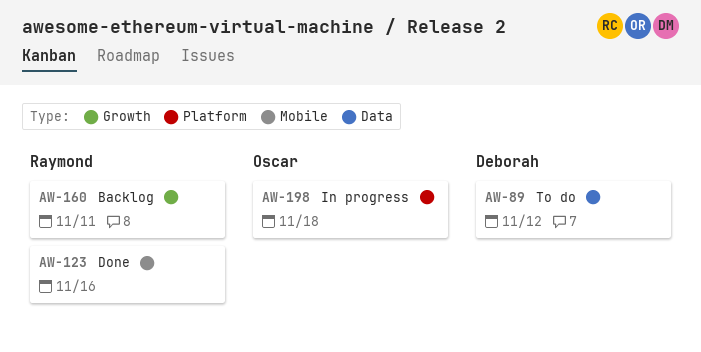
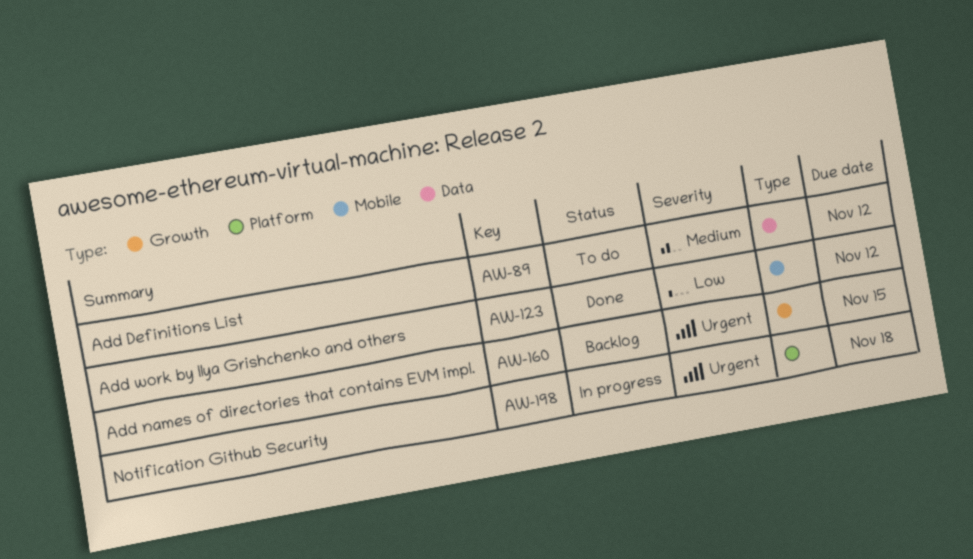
AW-123, due: Nov 16 -> Nov 12
AW-160, due: Nov 11 -> Nov 15

